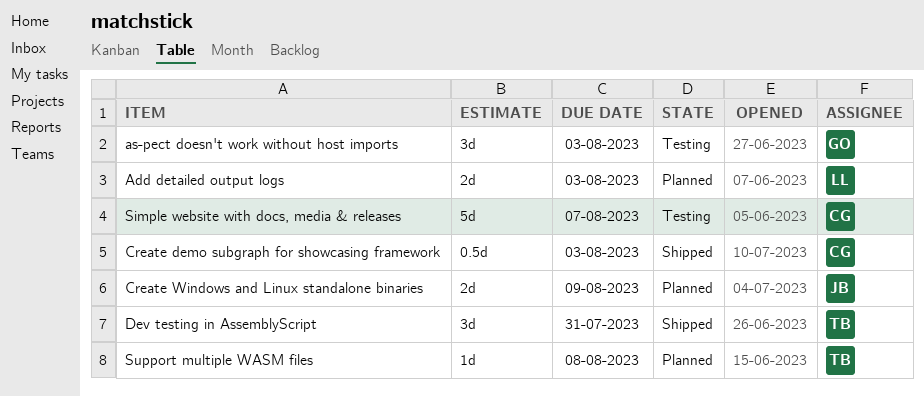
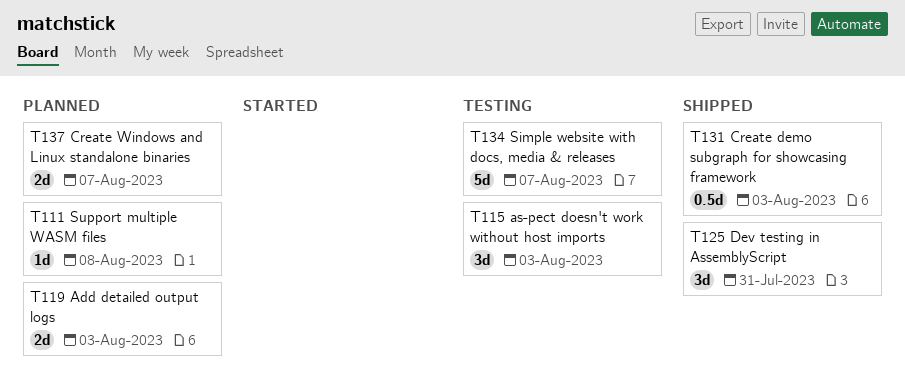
Create Windows and Linux standalone binaries, due: Aug 9 -> Aug 7

